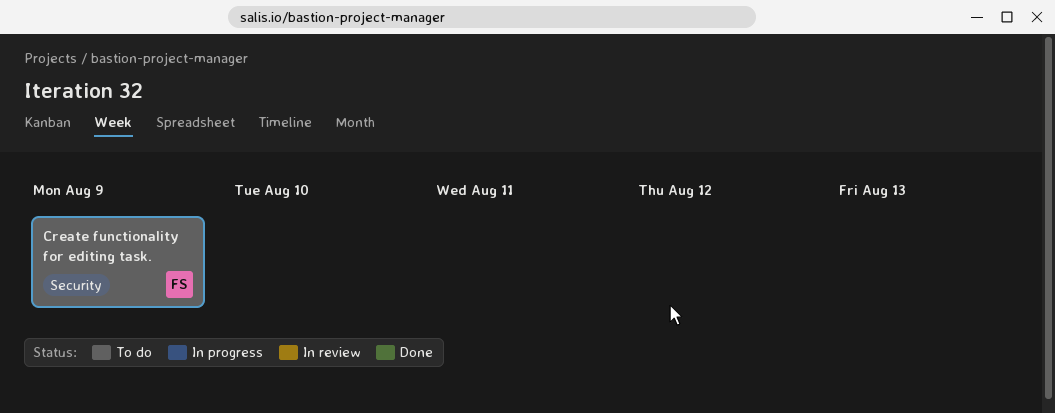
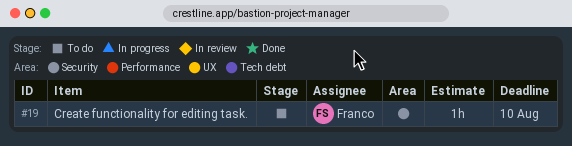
Create functionality for editing task., due: Aug 9 -> Aug 10

